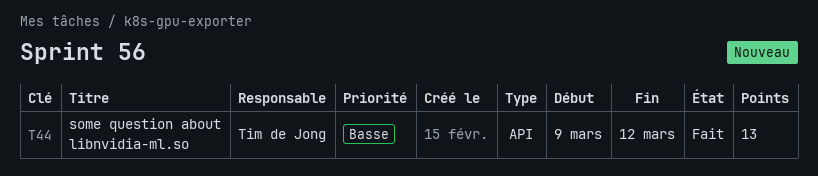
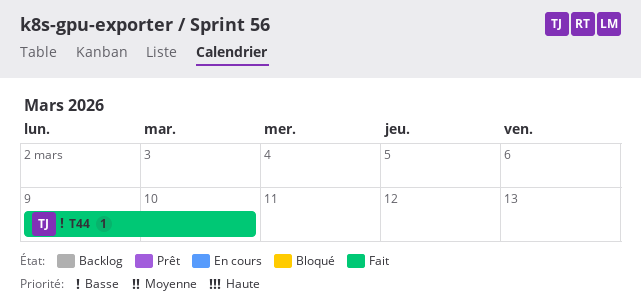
T44, estimate: 13 -> 1
T44, due: Mar 12 -> Mar 10

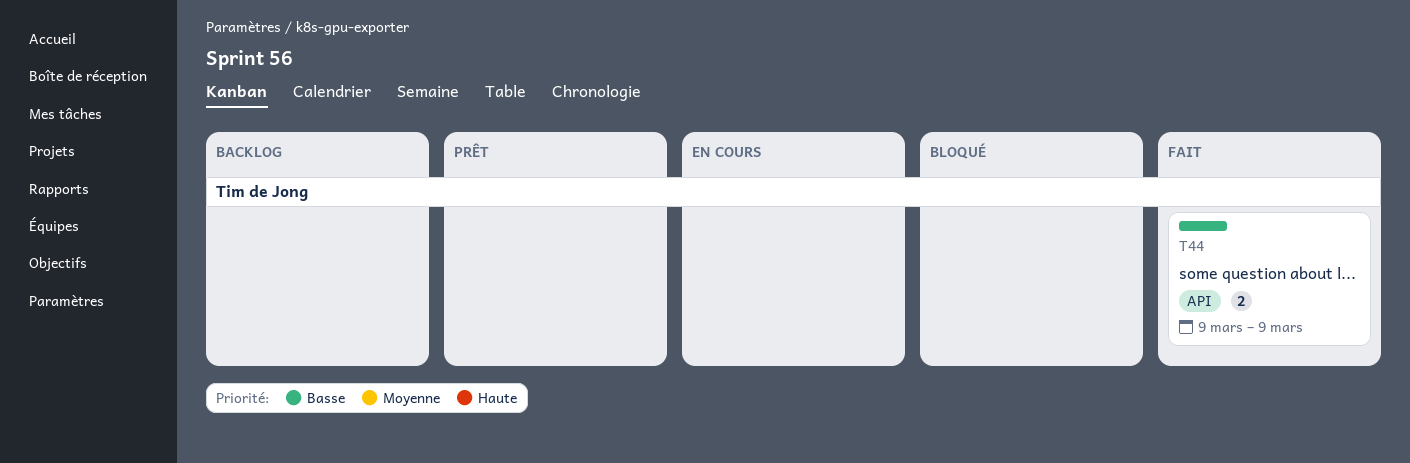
T44, estimate: 1 -> 2
T44, due: Mar 10 -> Mar 9

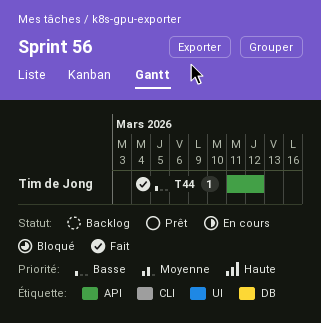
T44, estimate: 2 -> 1
T44, start: Mar 9 -> Mar 11
T44, due: Mar 9 -> Mar 12

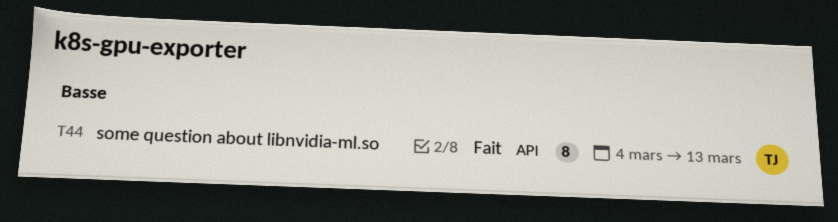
T44, estimate: 1 -> 8
T44, start: Mar 11 -> Mar 4
T44, due: Mar 12 -> Mar 13

